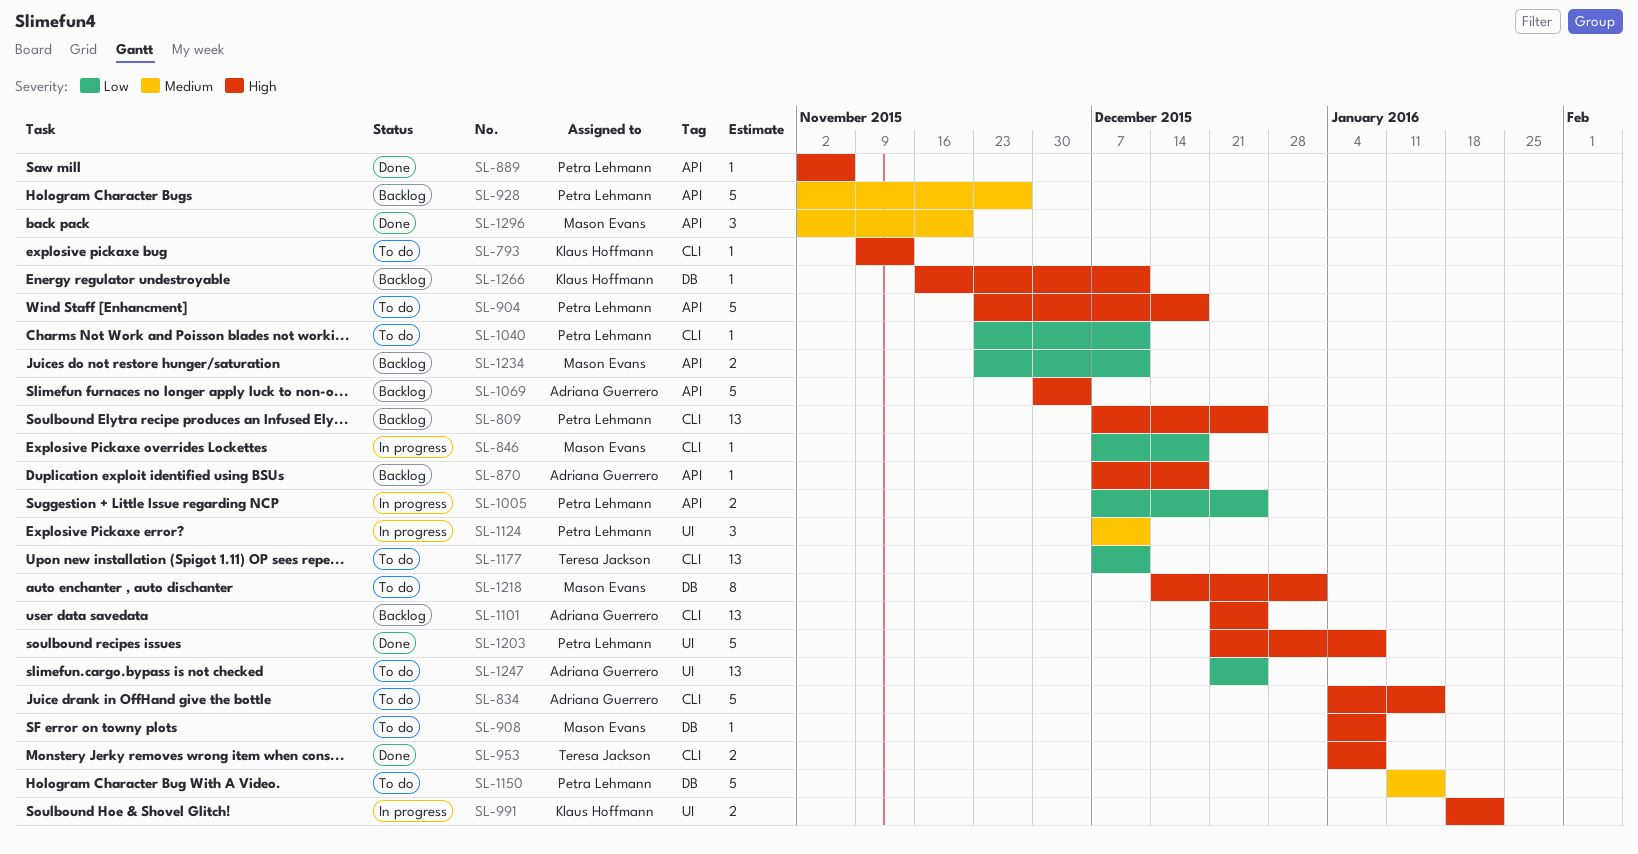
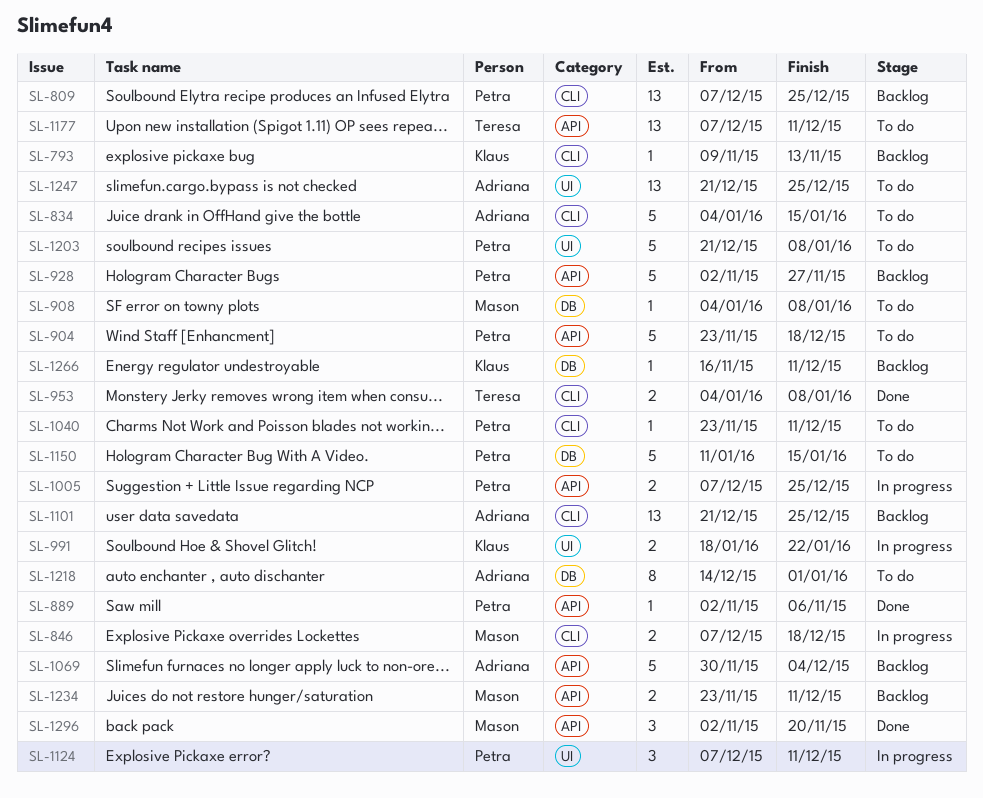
SL-793, status: To do -> Backlog
SL-846, estimate: 1 -> 2
SL-870: present -> none
SL-1177, label: CLI -> API
SL-1203, status: Done -> To do
SL-1218, owner: Mason Evans -> Adriana Guerrero

